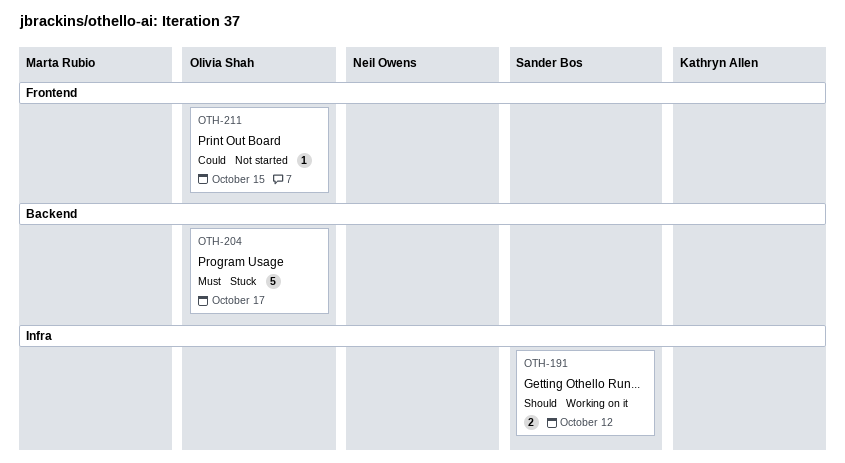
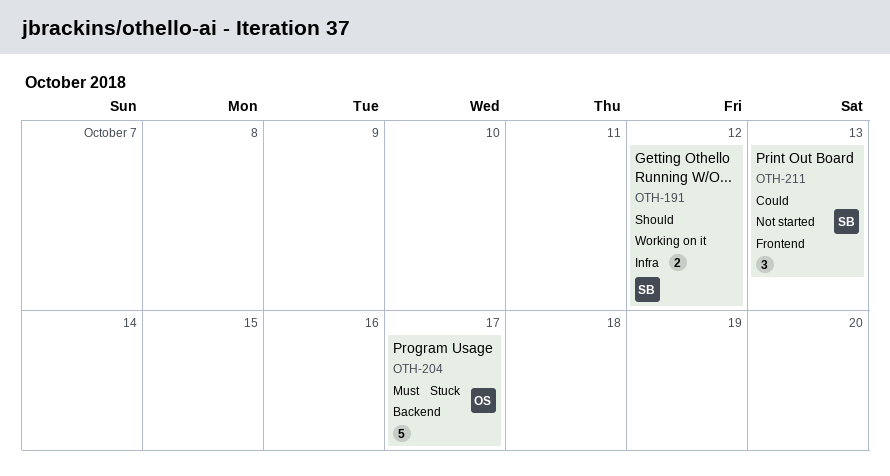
OTH-211, owner: Olivia Shah -> Sander Bos
OTH-211, estimate: 1 -> 3
OTH-211, due: Oct 15 -> Oct 13

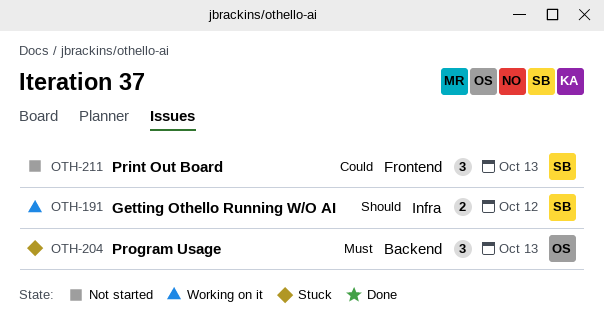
OTH-204, estimate: 5 -> 3
OTH-204, due: Oct 17 -> Oct 13

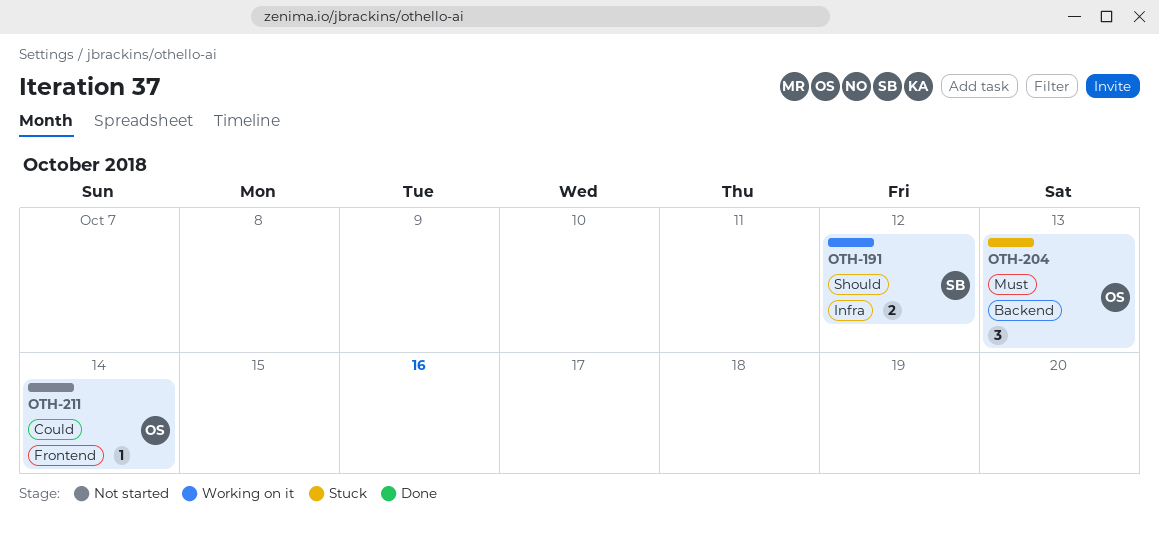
OTH-211, owner: SB -> OS
OTH-211, estimate: 3 -> 1
OTH-211, due: Oct 13 -> Oct 14

